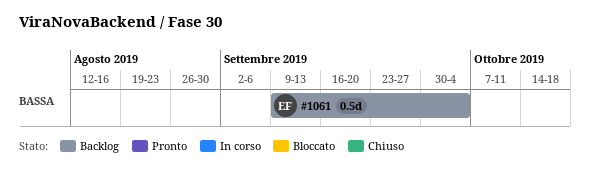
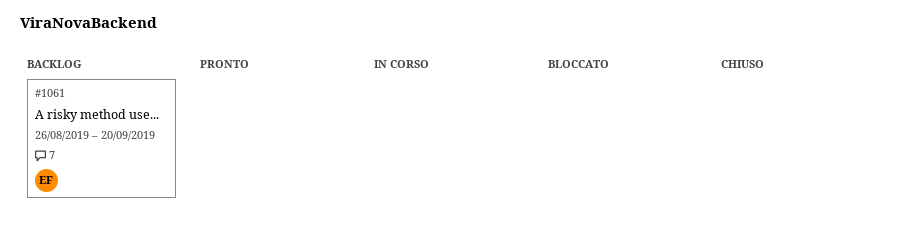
#1061, start: Sep 9 -> Aug 26
#1061, due: Oct 4 -> Sep 20

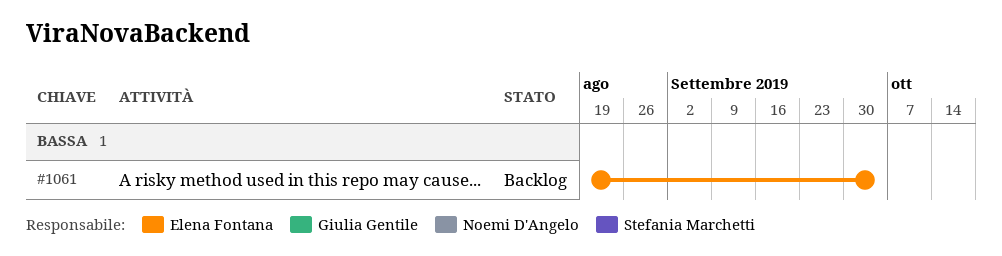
#1061, start: Aug 26 -> Aug 19
#1061, due: Sep 20 -> Oct 4

